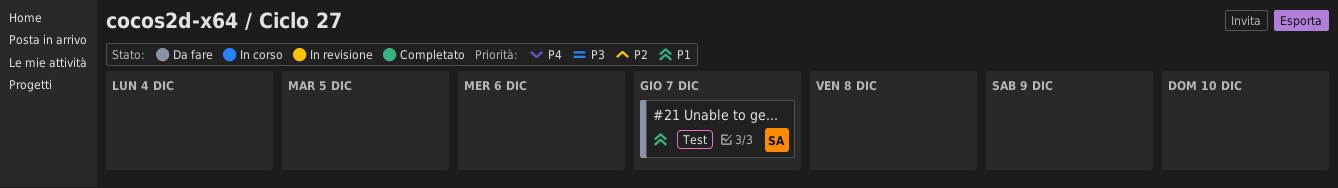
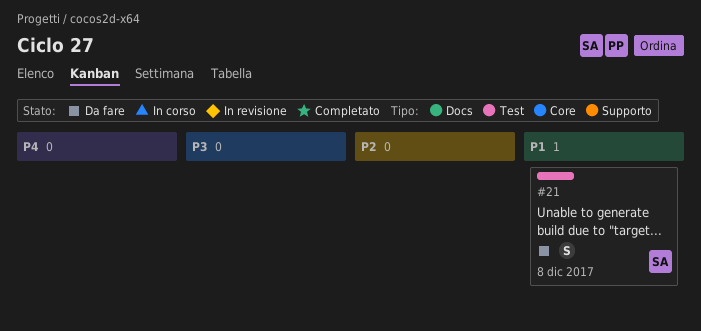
#21, due: Dec 7 -> Dec 8

